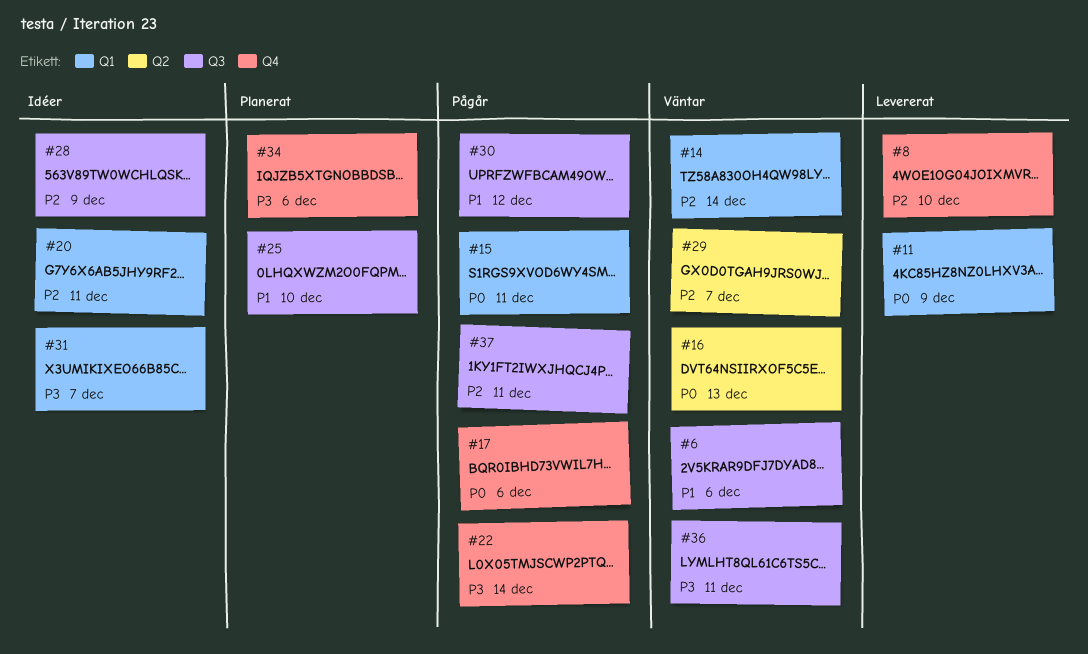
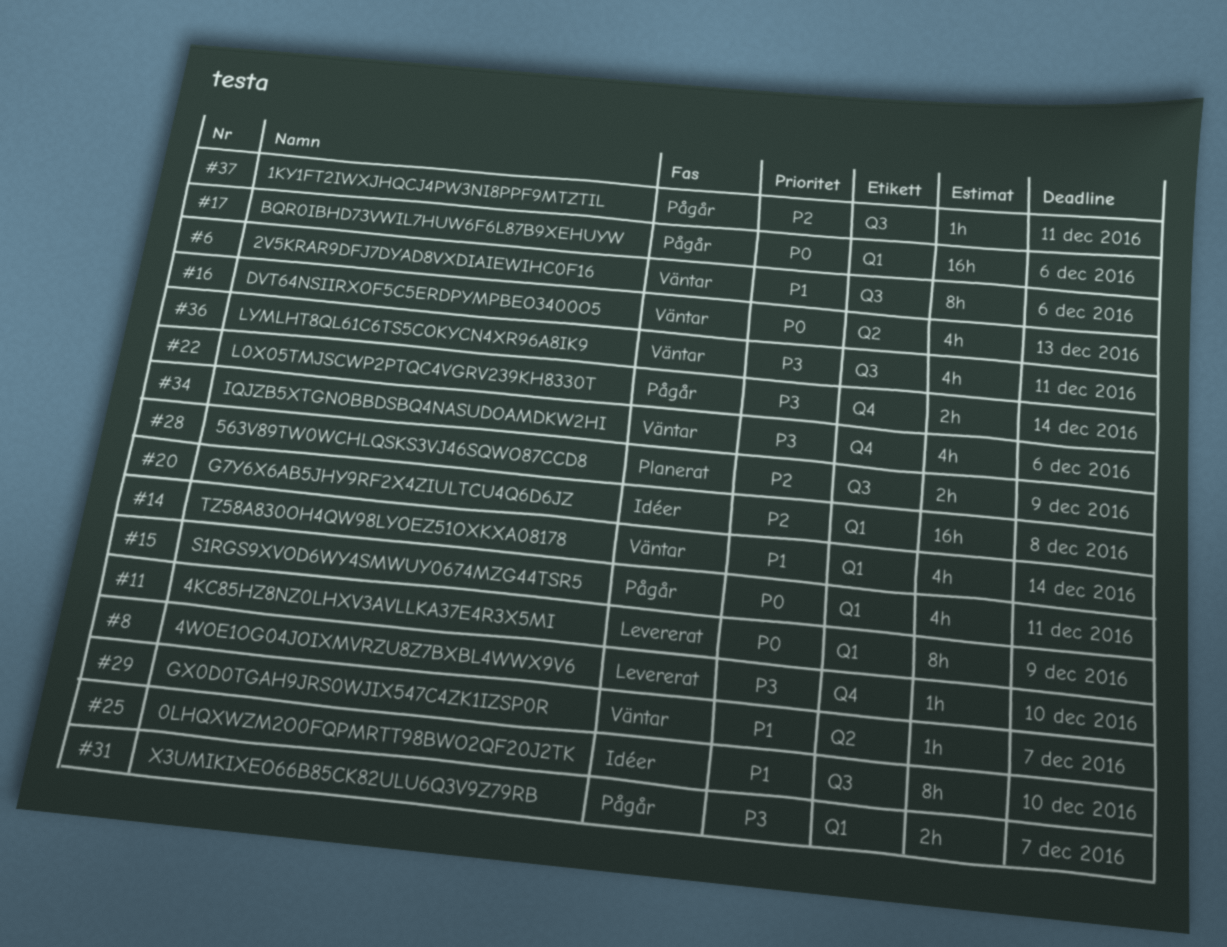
#8, priority: P2 -> P3
#14, priority: P2 -> P1
#17, label: Q4 -> Q1
#20, due: Dec 11 -> Dec 8
#25, status: Planerat -> Idéer
#28, status: Idéer -> Planerat
#29, priority: P2 -> P1
#30: present -> none
#31, status: Idéer -> Pågår
#34, status: Planerat -> Väntar

